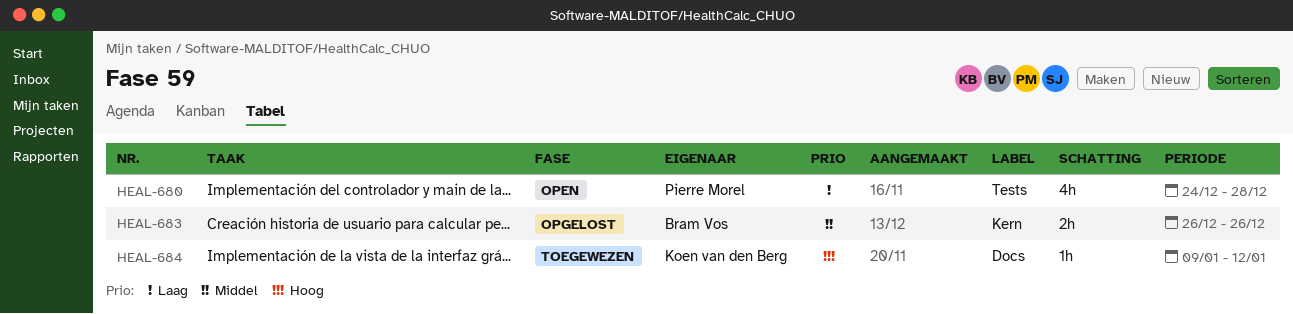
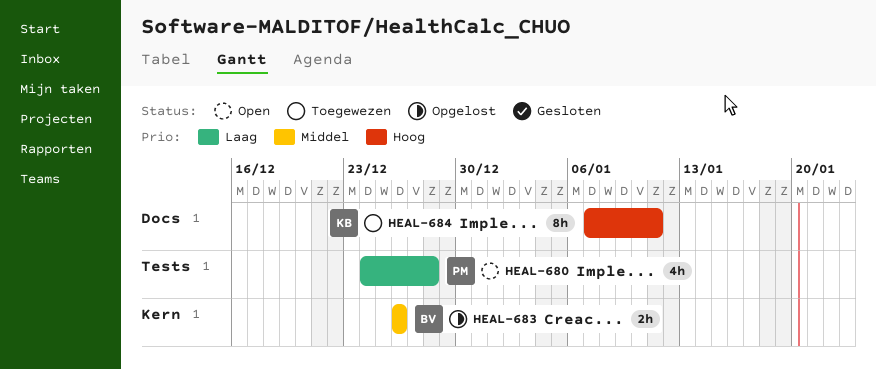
HEAL-684, estimate: 1h -> 8h
HEAL-684, start: Jan 9 -> Jan 7
HEAL-684, due: Jan 12 -> Jan 11

